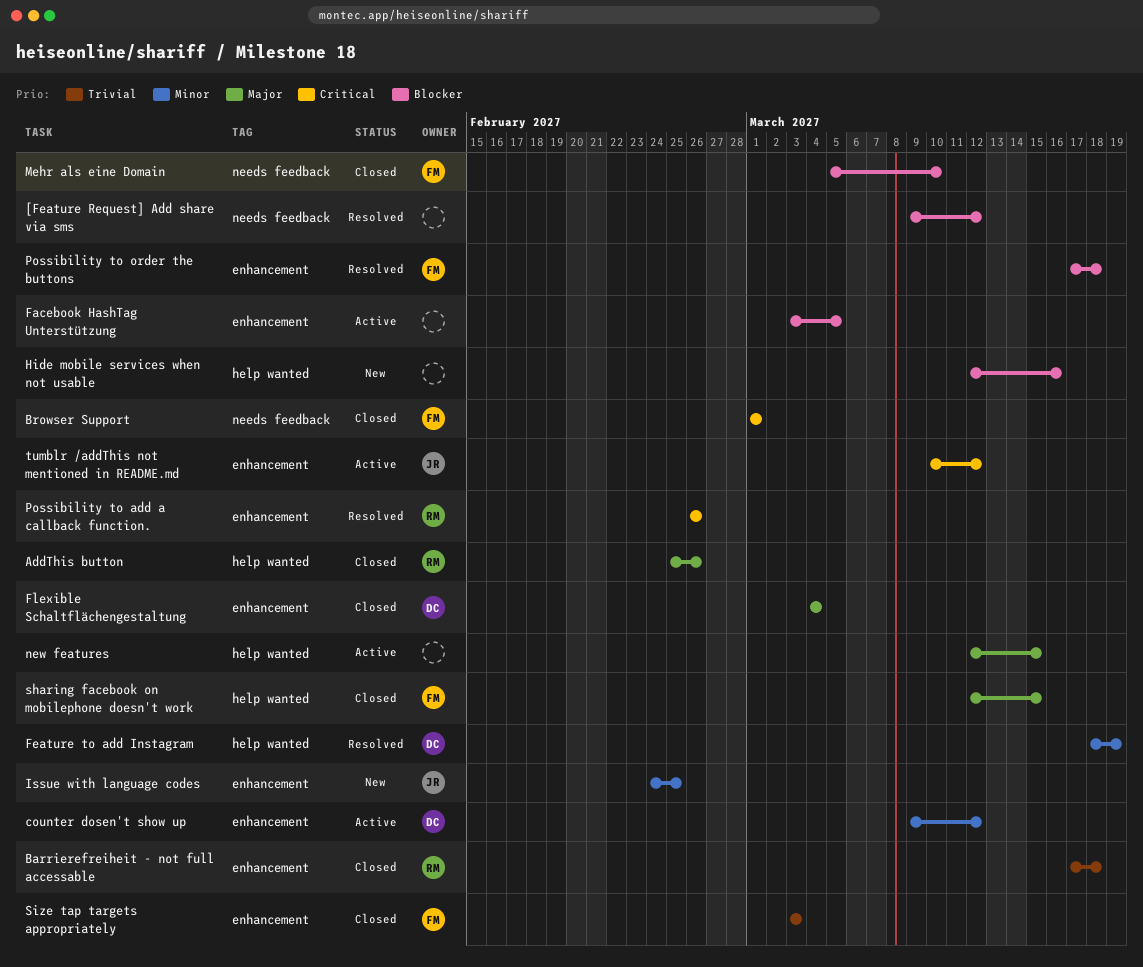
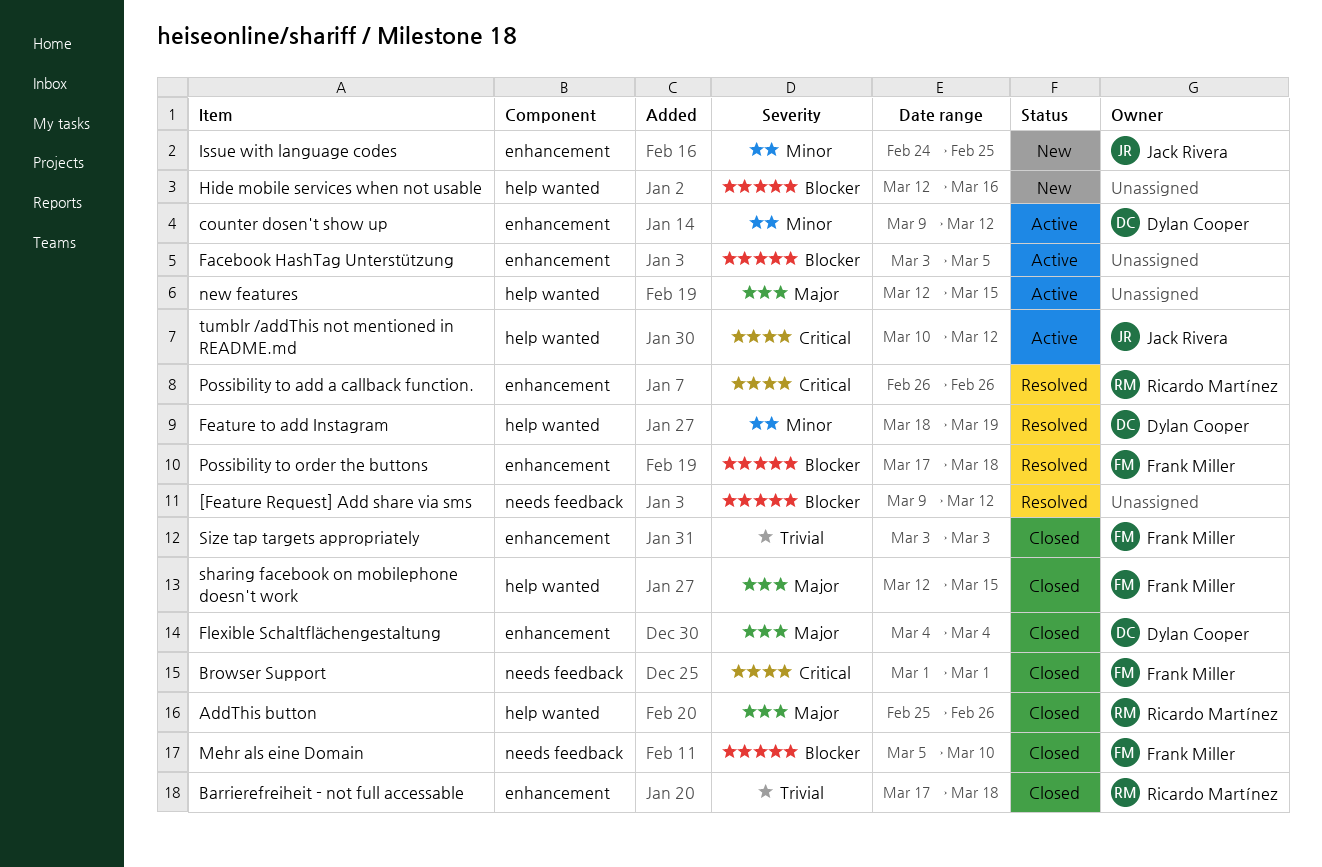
tumblr /addThis not mentioned in README.md, label: enhancement -> help wanted

